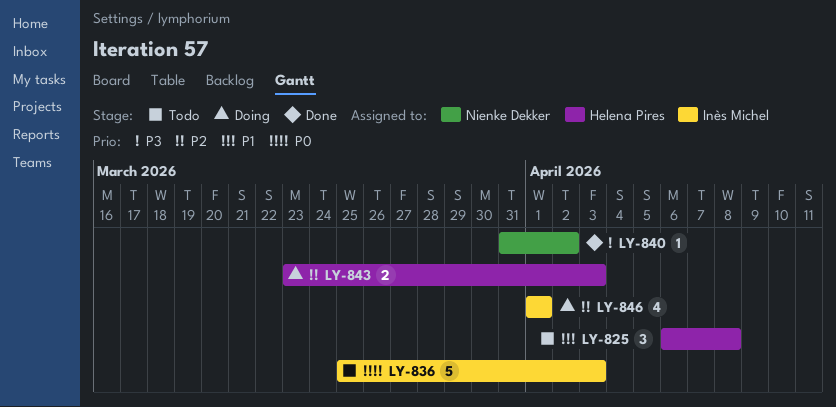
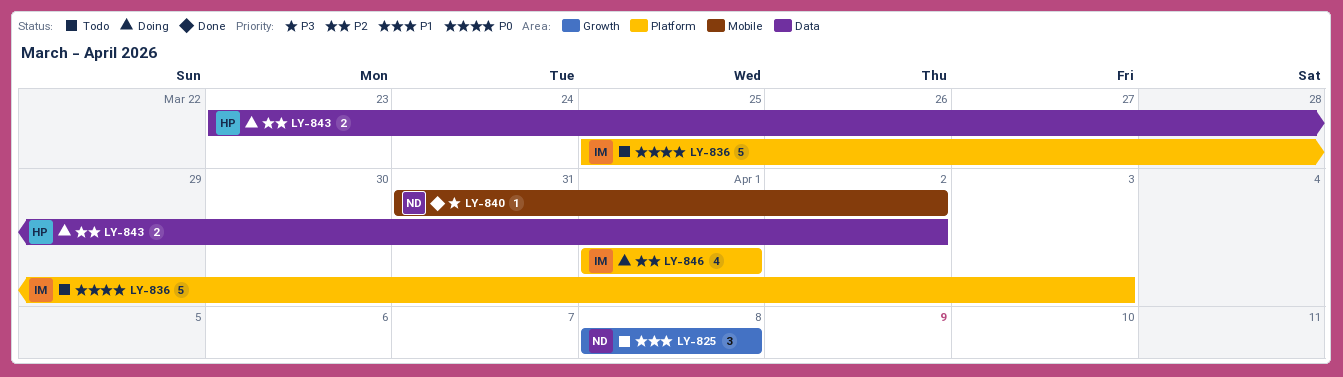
LY-825, owner: Helena Pires -> Nienke Dekker
LY-825, start: Apr 6 -> Apr 8
LY-843, due: Apr 3 -> Apr 2

